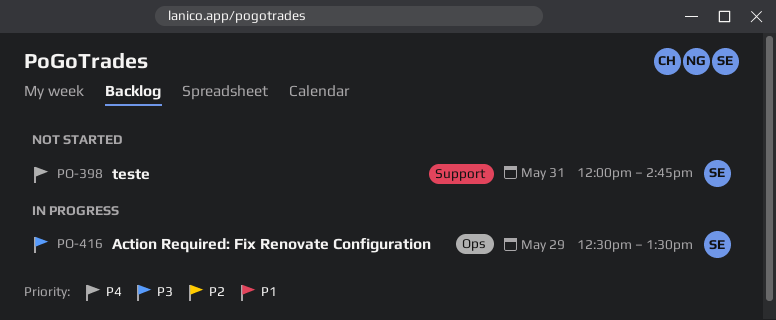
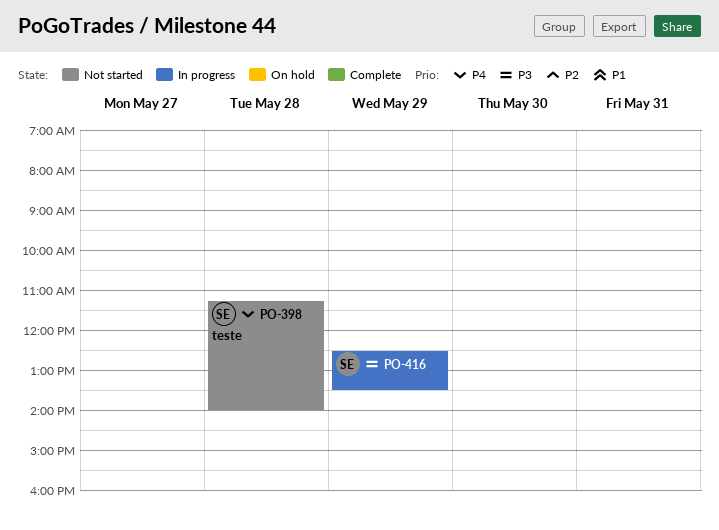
PO-398, day: May 31 -> May 28
PO-398, begins: 12:00 -> 11:15
PO-398, ends: 14:45 -> 14:00

